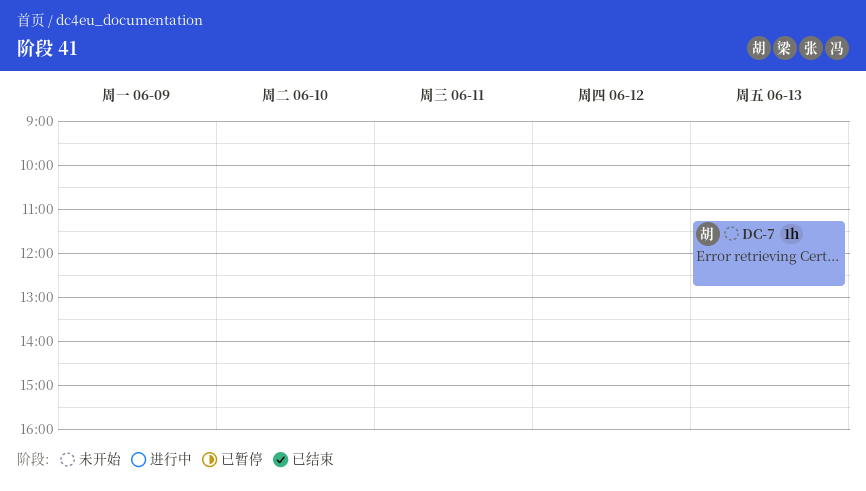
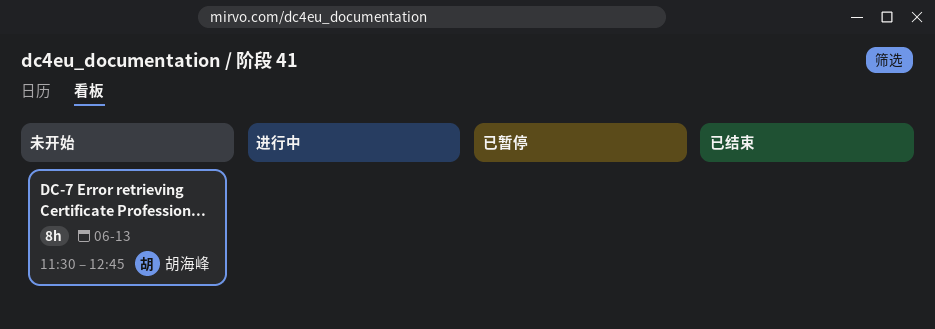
DC-7, estimate: 1h -> 8h
DC-7, begins: 11:15 -> 11:30

